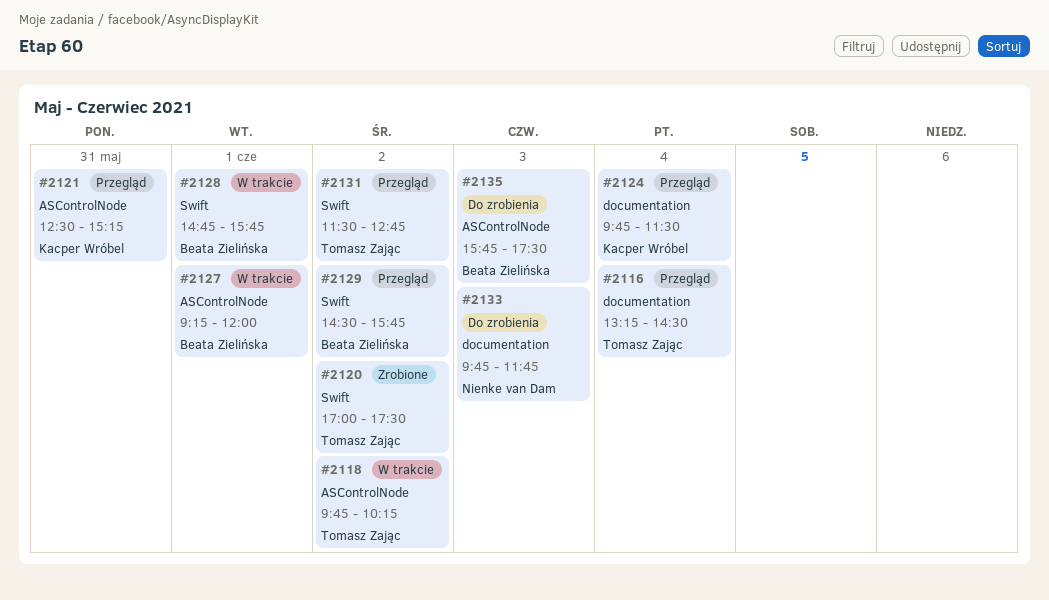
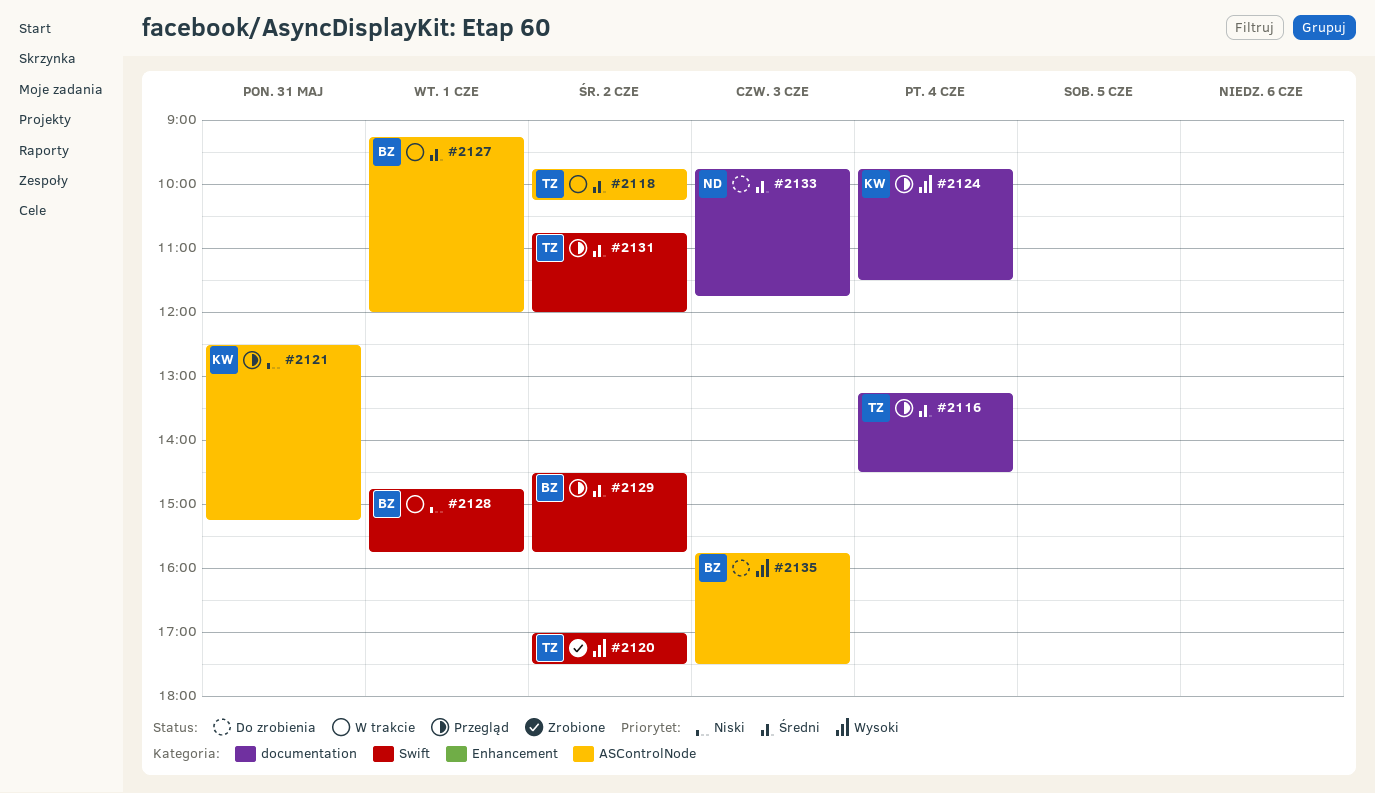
#2131, begins: 11:30 -> 10:45
#2131, ends: 12:45 -> 12:00

